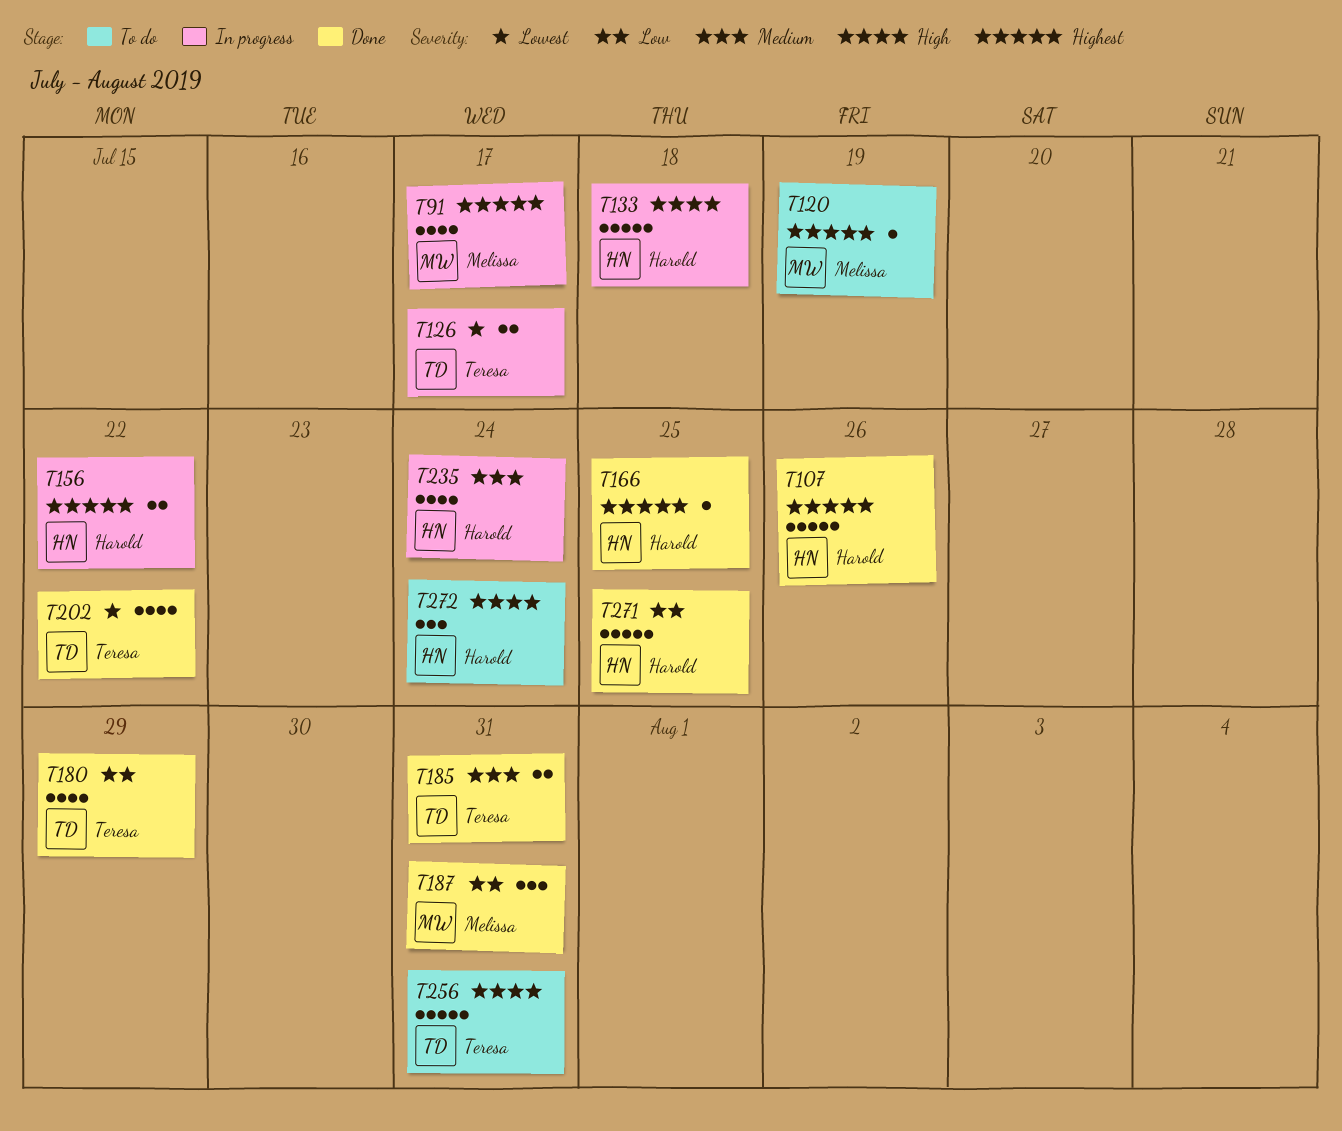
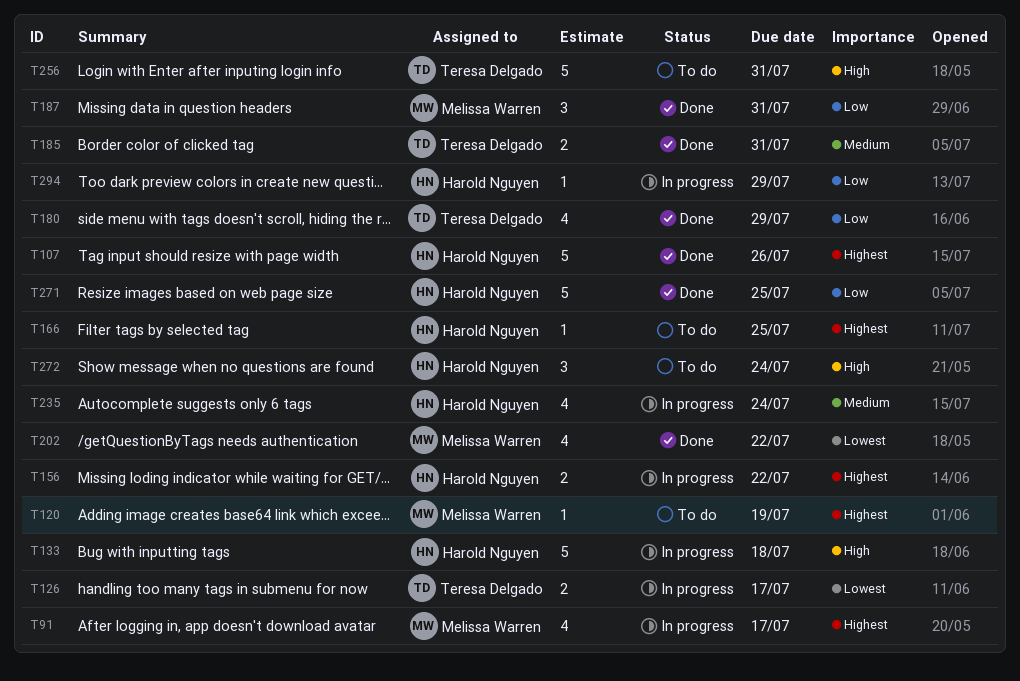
T166, status: Done -> To do
T202, owner: Teresa Delgado -> Melissa Warren
T294: none -> present

